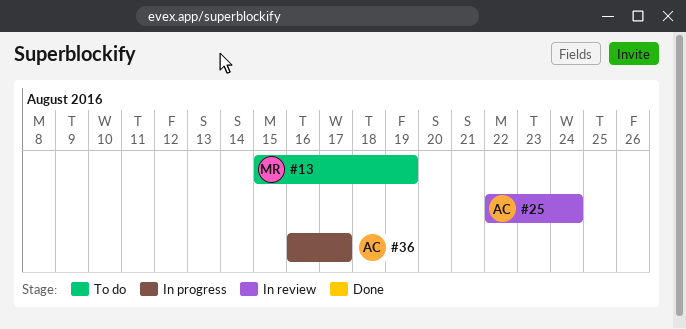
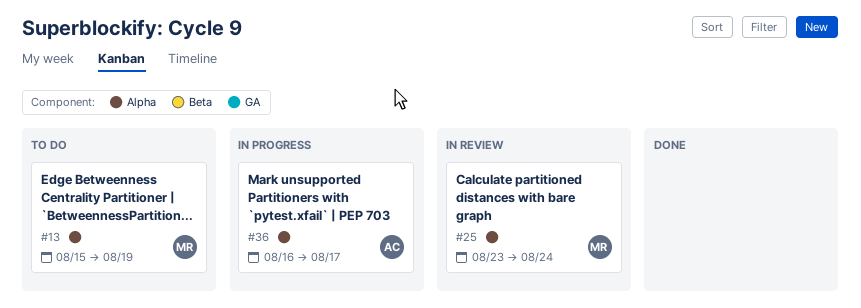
#25, owner: AC -> MR
#25, start: Aug 22 -> Aug 23

